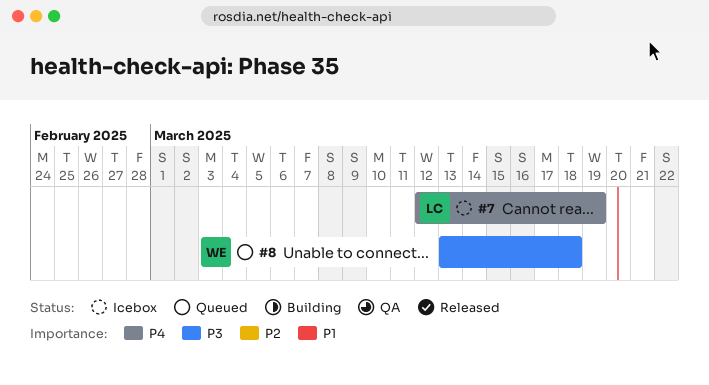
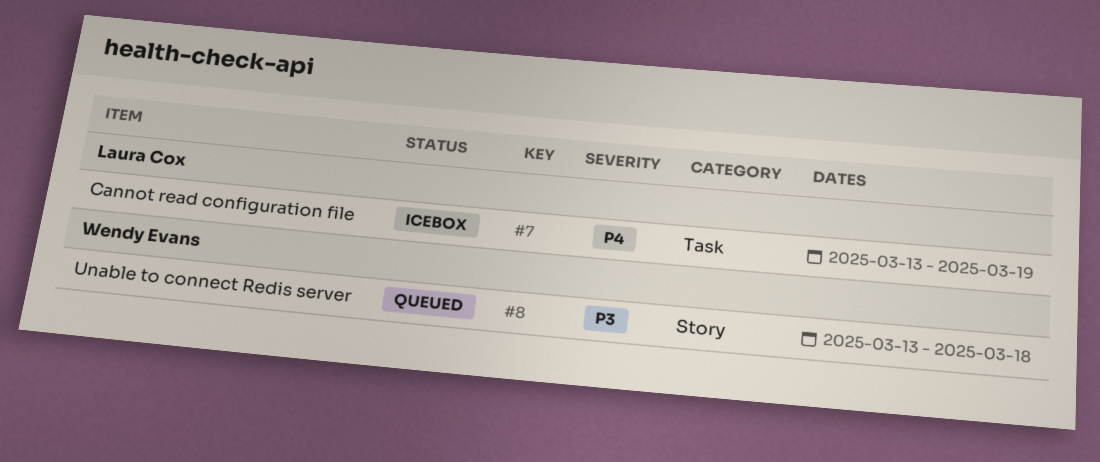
#7, start: Mar 12 -> Mar 13

